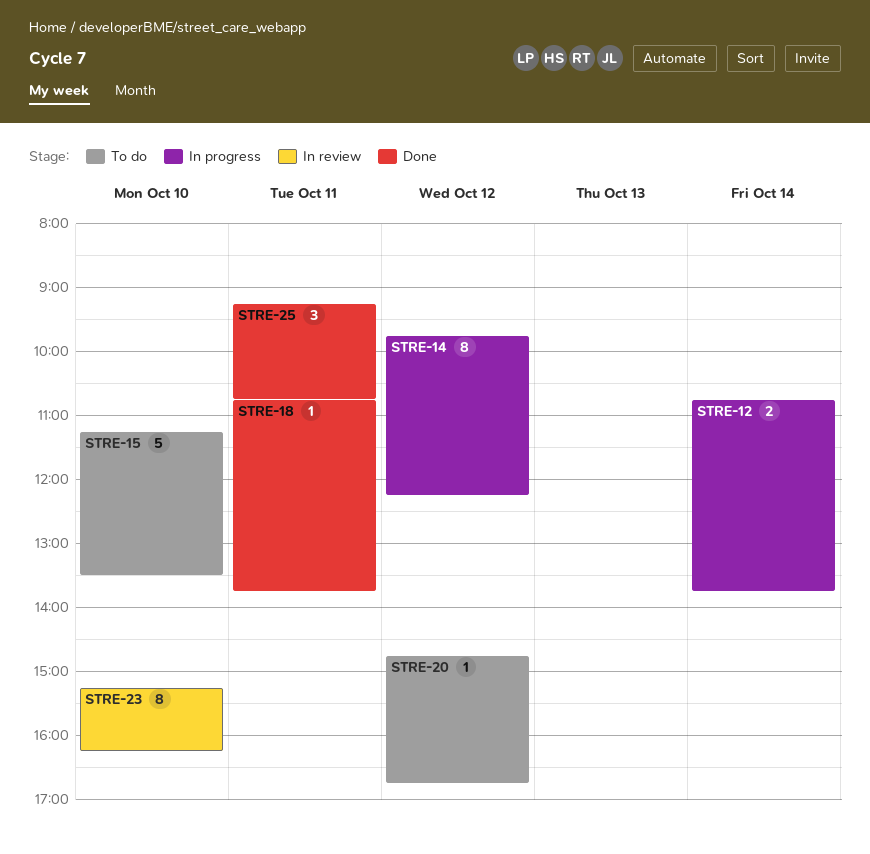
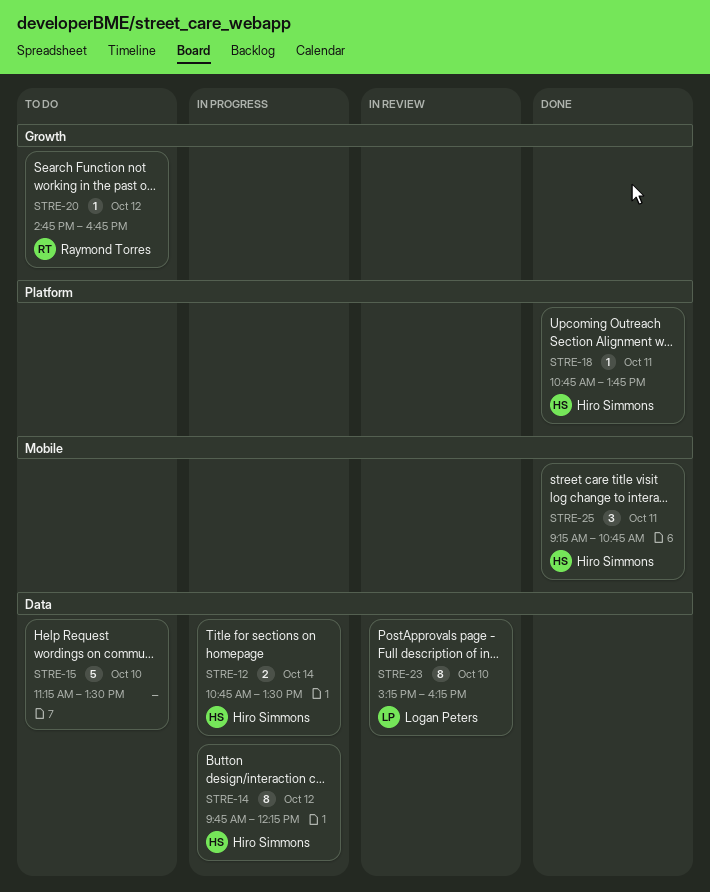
STRE-12, ends: 13:45 -> 13:30

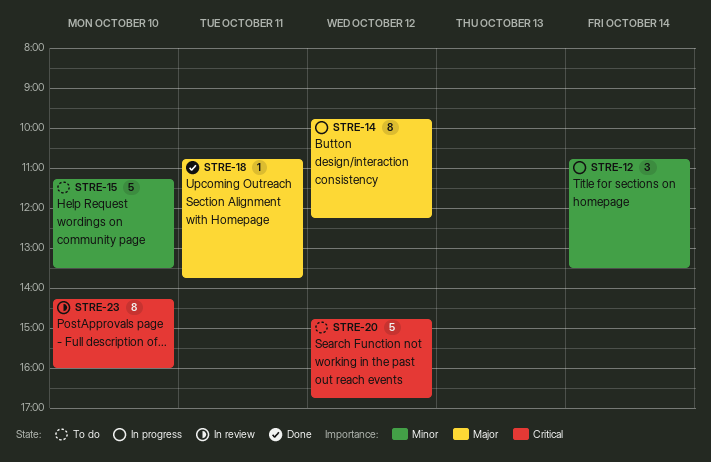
STRE-12, estimate: 2 -> 3
STRE-20, estimate: 1 -> 5
STRE-23, begins: 15:15 -> 14:15
STRE-23, ends: 16:15 -> 16:00
STRE-25: present -> none

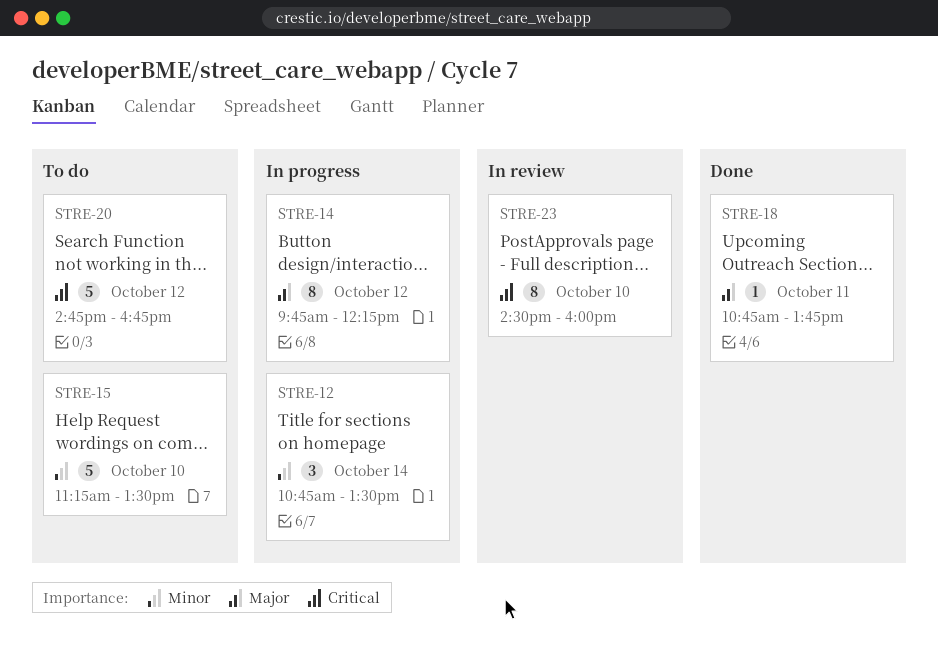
STRE-23, begins: 14:15 -> 14:30

